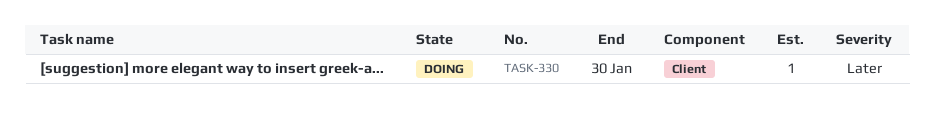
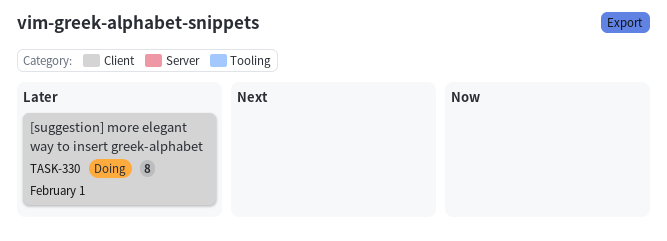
TASK-330, estimate: 1 -> 8
TASK-330, due: Jan 30 -> Feb 1

